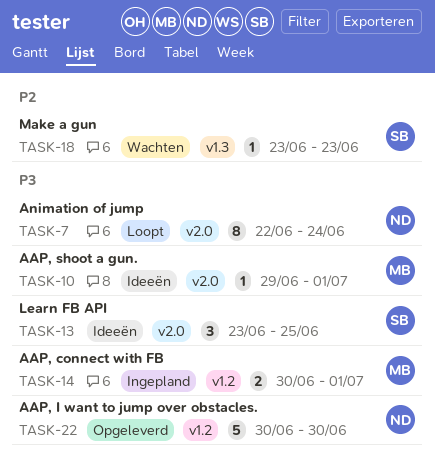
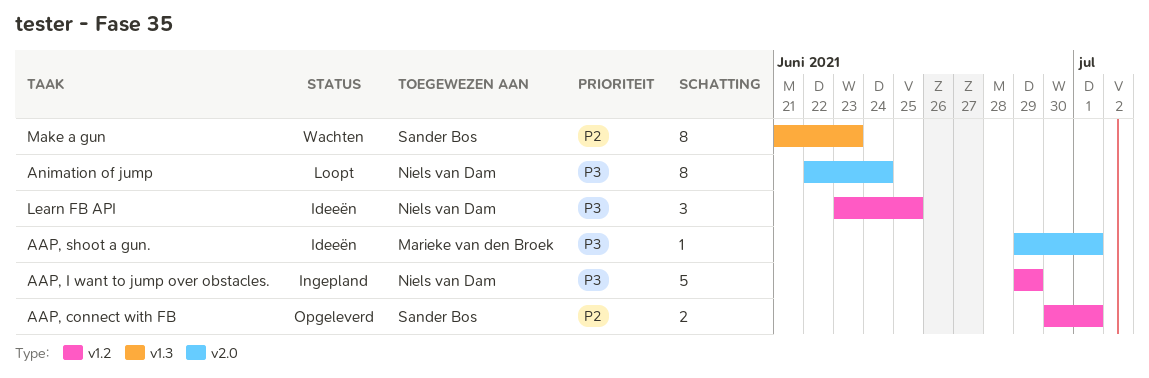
AAP, connect with FB, status: Ingepland -> Opgeleverd
AAP, connect with FB, owner: Marieke van den Broek -> Sander Bos
AAP, connect with FB, priority: P3 -> P2
AAP, I want to jump over obstacles., status: Opgeleverd -> Ingepland
AAP, I want to jump over obstacles., start: Jun 30 -> Jun 29
AAP, I want to jump over obstacles., due: Jun 30 -> Jun 29
Learn FB API, owner: Sander Bos -> Niels van Dam
Learn FB API, label: v2.0 -> v1.2
Make a gun, estimate: 1 -> 8
Make a gun, start: Jun 23 -> Jun 21

